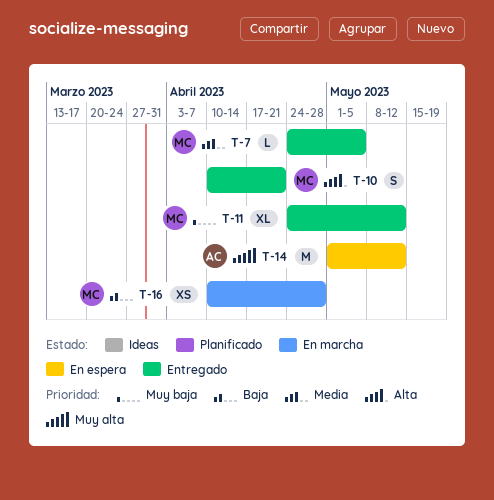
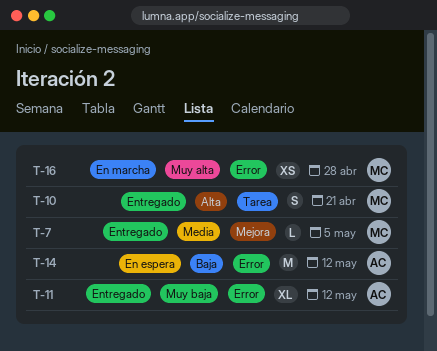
T-11, owner: MC -> AC
T-14, priority: Muy alta -> Baja
T-16, priority: Baja -> Muy alta

